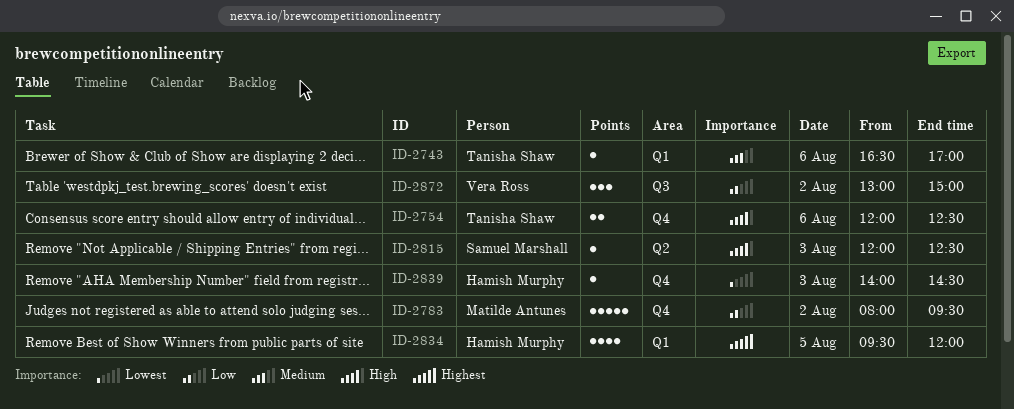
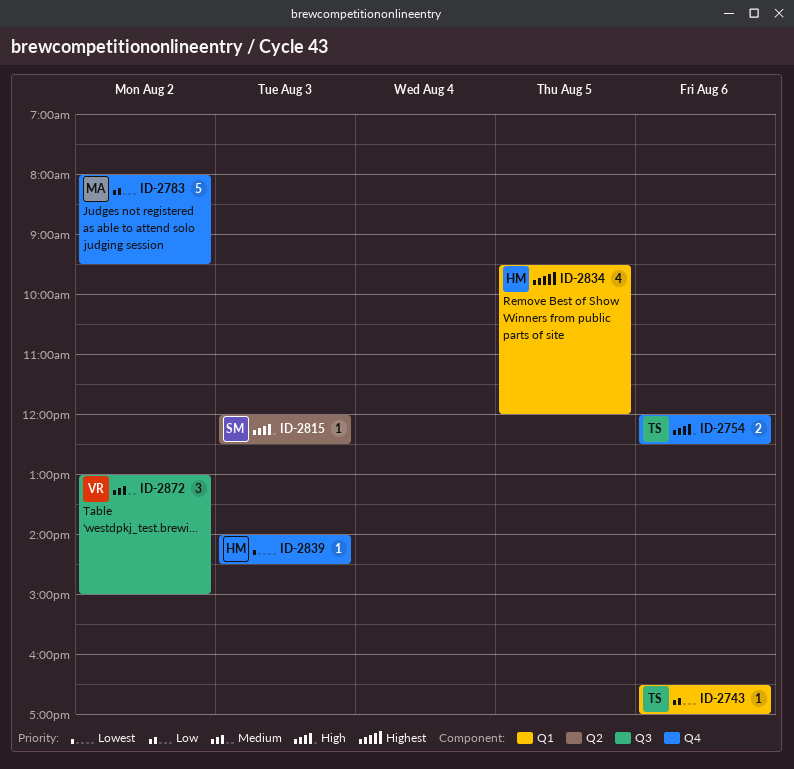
ID-2743, priority: Medium -> Low
ID-2872, priority: Low -> Medium

